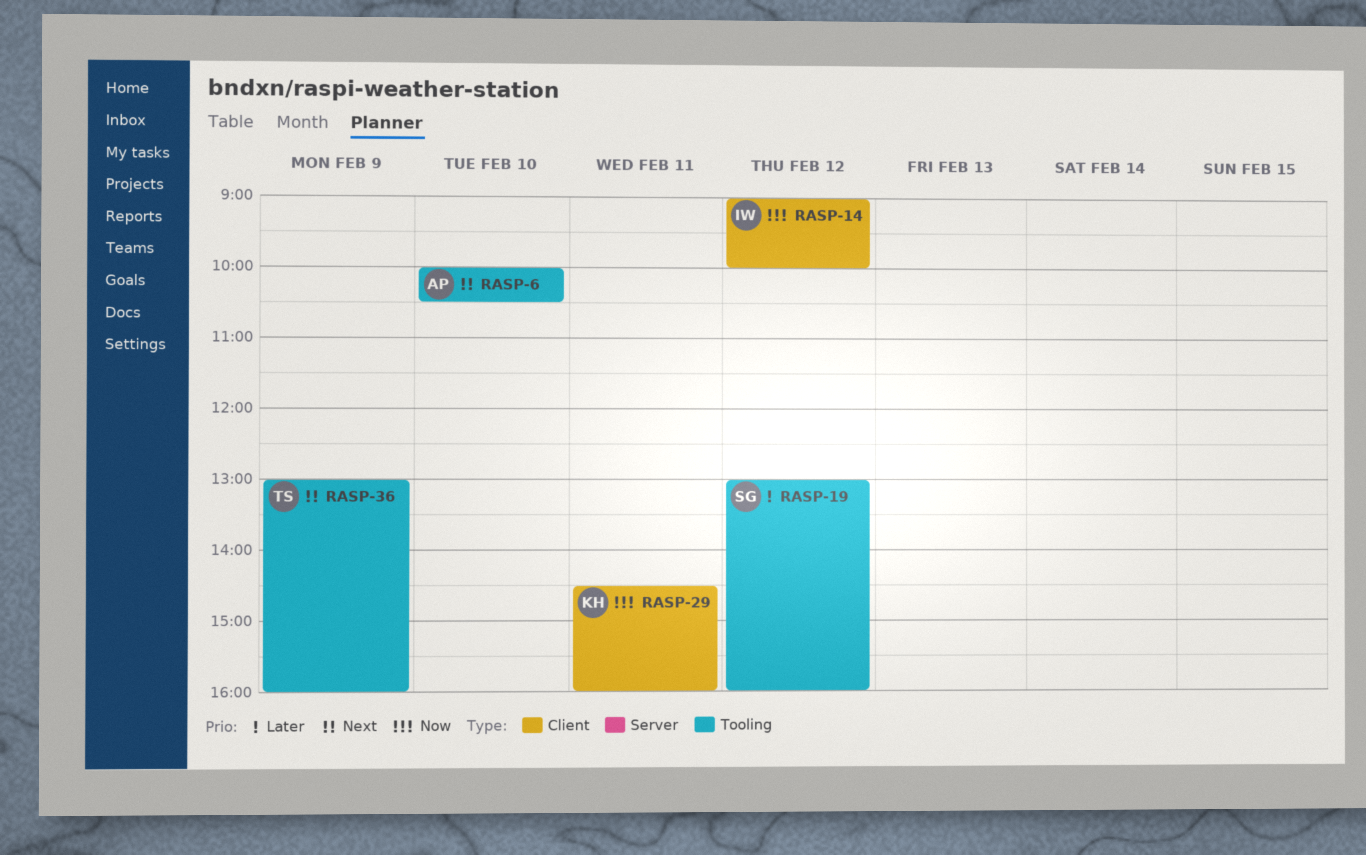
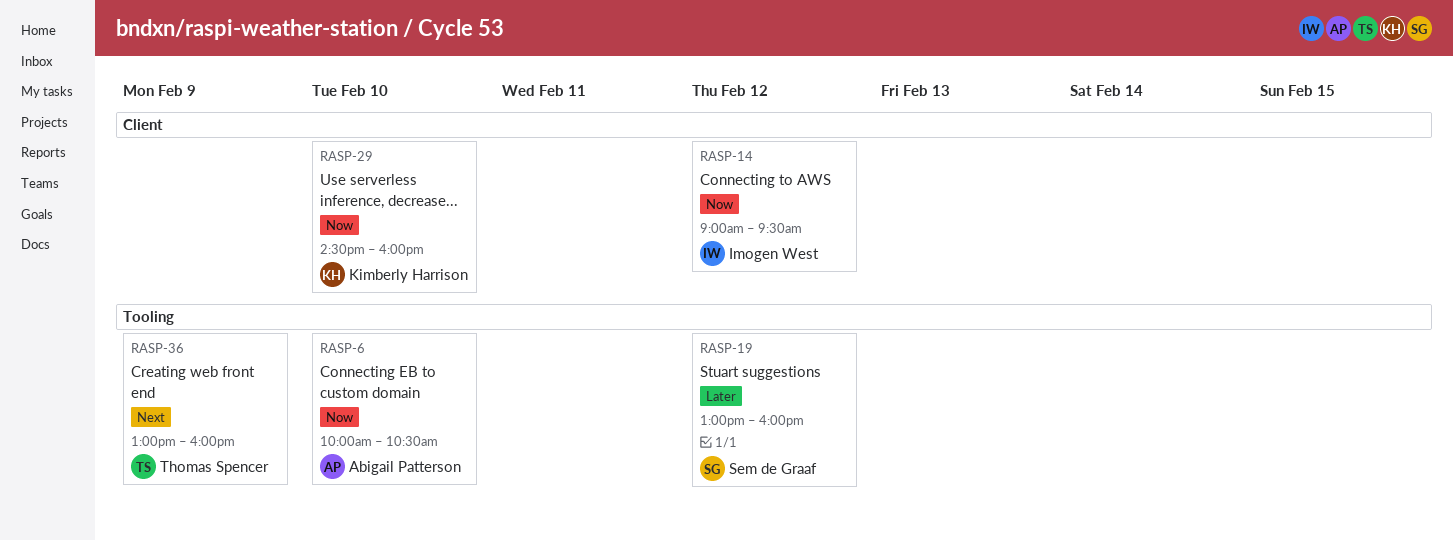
RASP-6, priority: Next -> Now
RASP-14, ends: 10:00 -> 09:30
RASP-29, day: Feb 11 -> Feb 10

